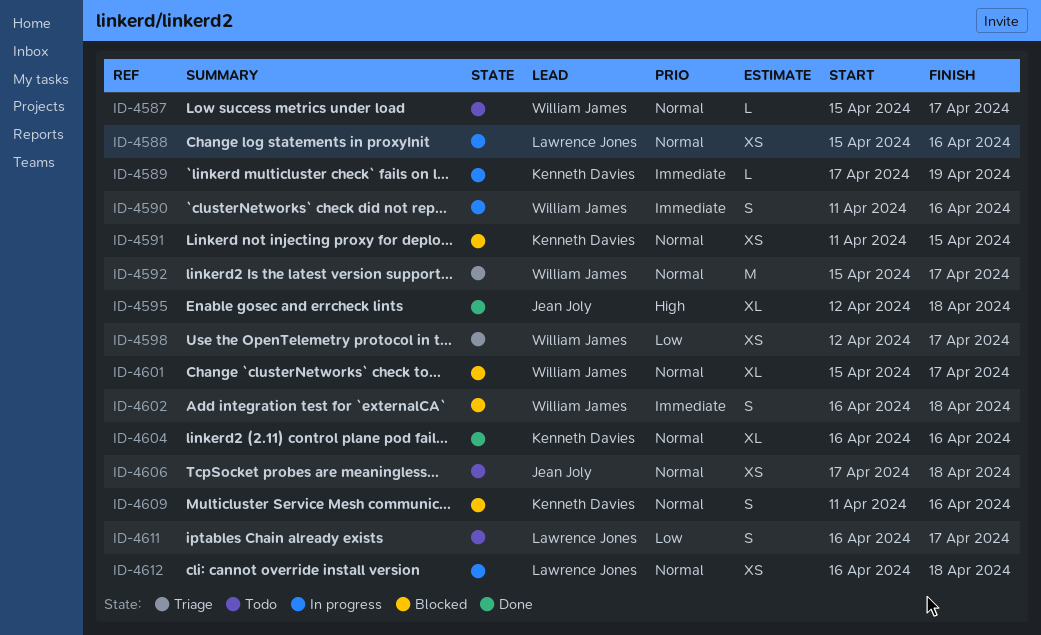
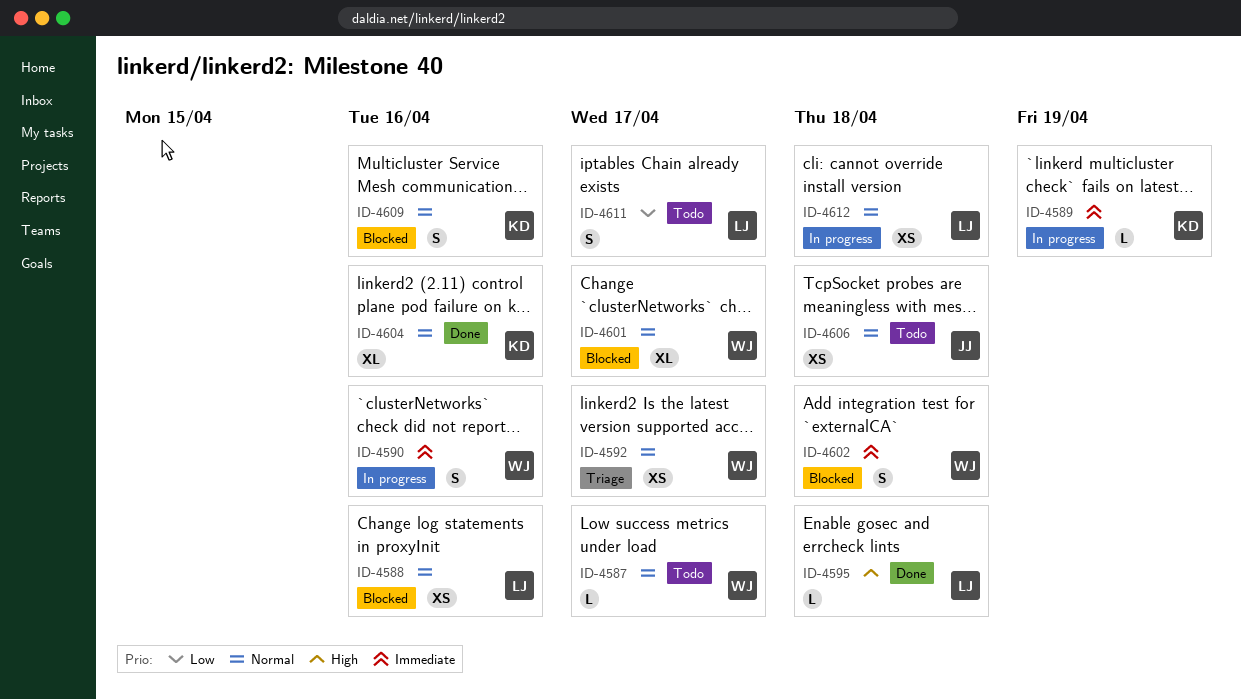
ID-4588, status: In progress -> Blocked
ID-4591: present -> none
ID-4592, estimate: M -> XS
ID-4595, owner: Jean Joly -> Lawrence Jones
ID-4595, estimate: XL -> L
ID-4598: present -> none

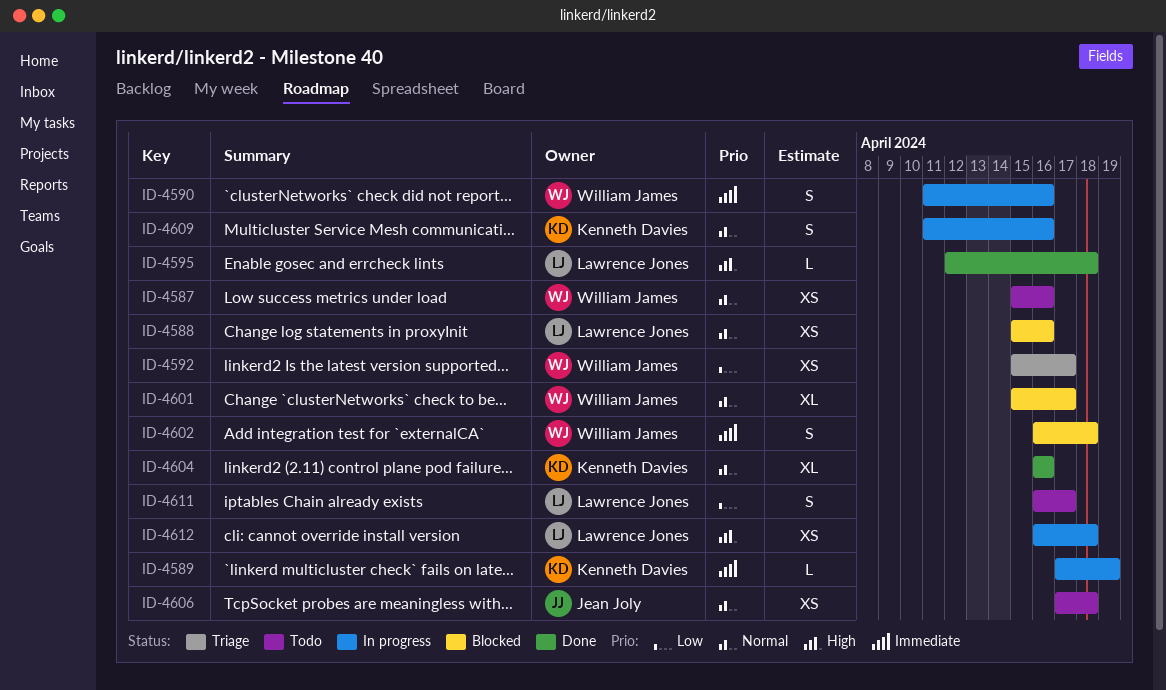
ID-4587, estimate: L -> XS
ID-4587, due: Apr 17 -> Apr 16
ID-4592, priority: Normal -> Low
ID-4609, status: Blocked -> In progress
ID-4612, priority: Normal -> High

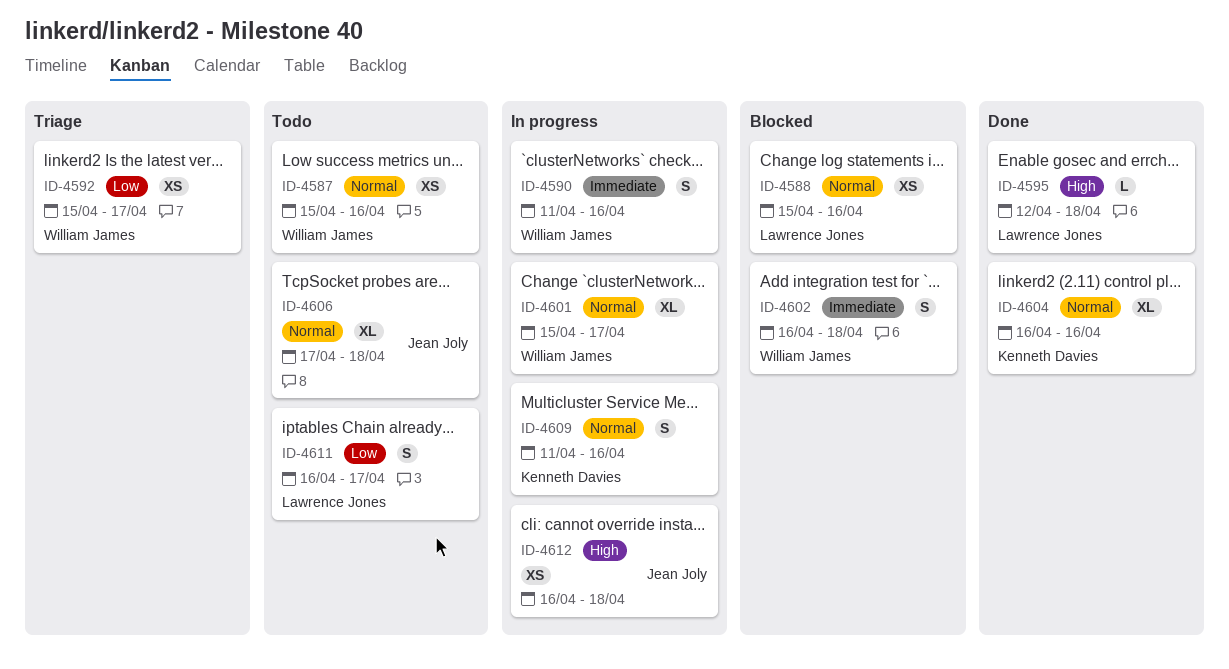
ID-4589: present -> none
ID-4601, status: Blocked -> In progress
ID-4606, estimate: XS -> XL
ID-4612, owner: Lawrence Jones -> Jean Joly

